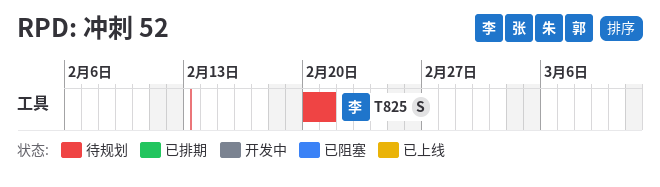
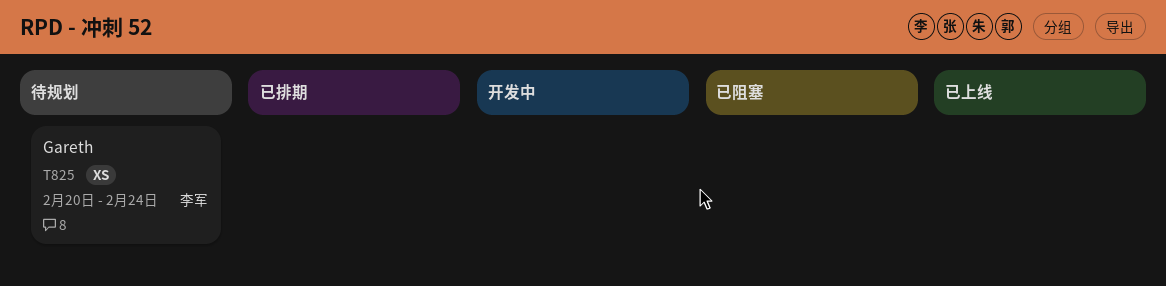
T825, estimate: S -> XS
T825, due: Feb 21 -> Feb 24

